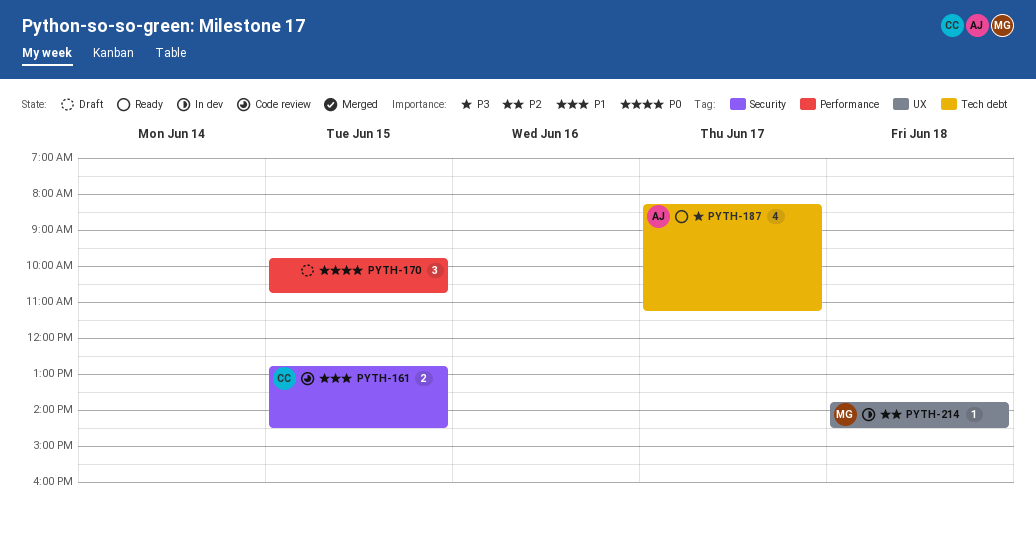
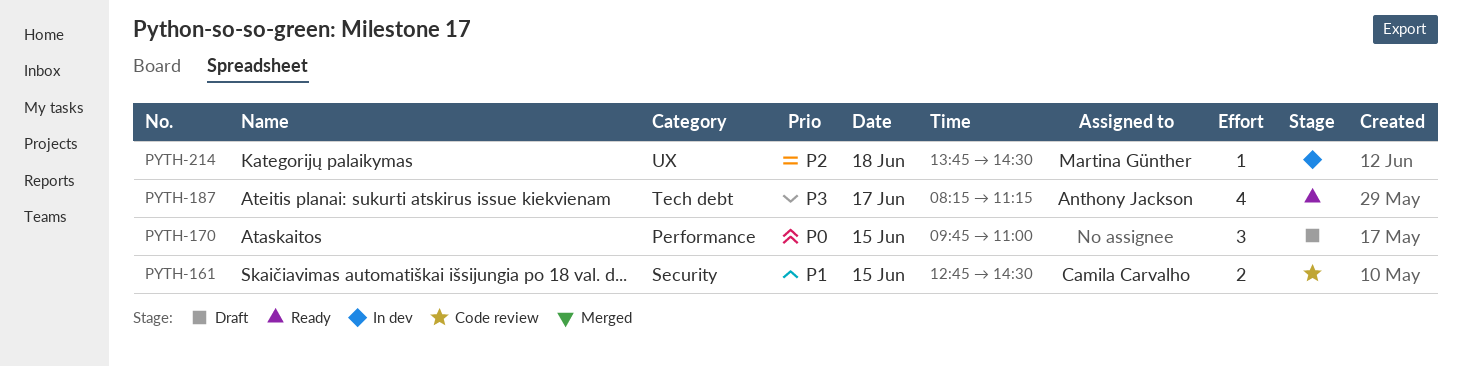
PYTH-170, ends: 10:45 -> 11:00

